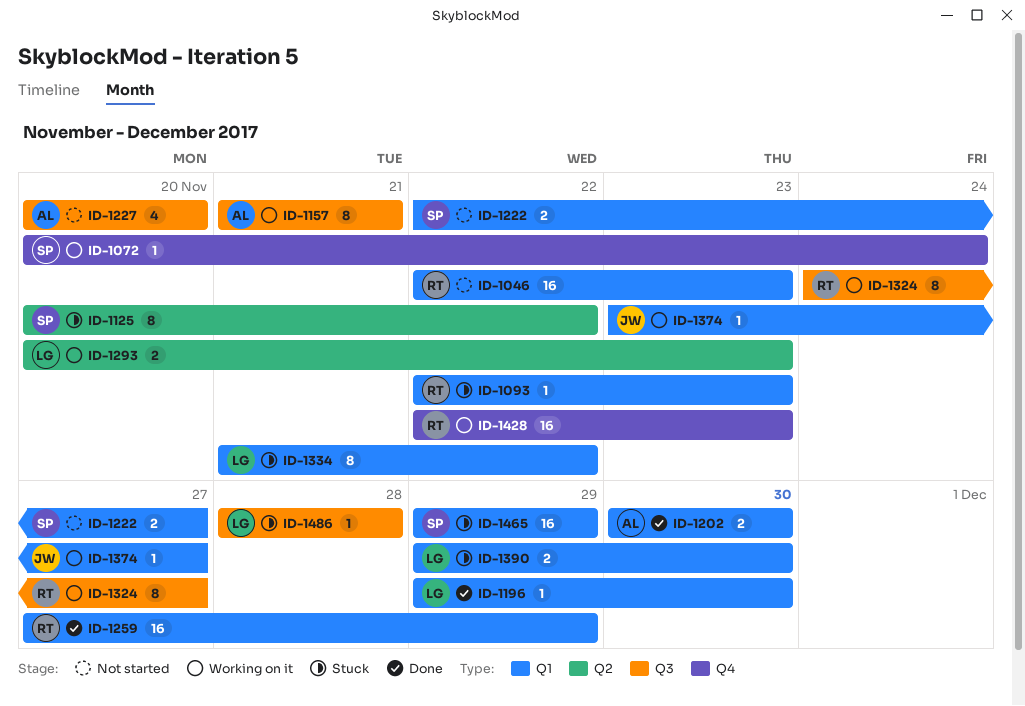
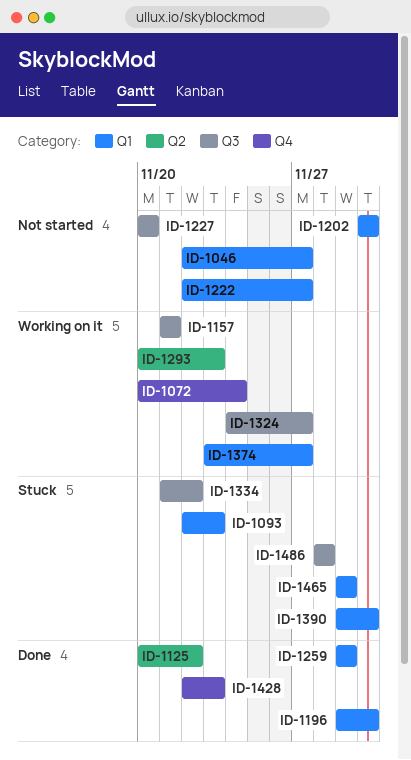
ID-1046, due: Nov 23 -> Nov 27
ID-1125, status: Stuck -> Done
ID-1202, status: Done -> Not started
ID-1259, start: Nov 27 -> Nov 29
ID-1334, label: Q1 -> Q3
ID-1428, status: Working on it -> Done

